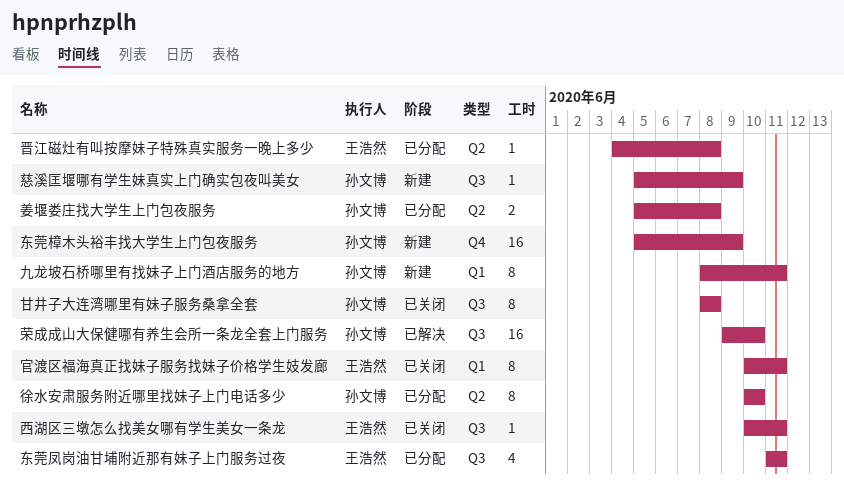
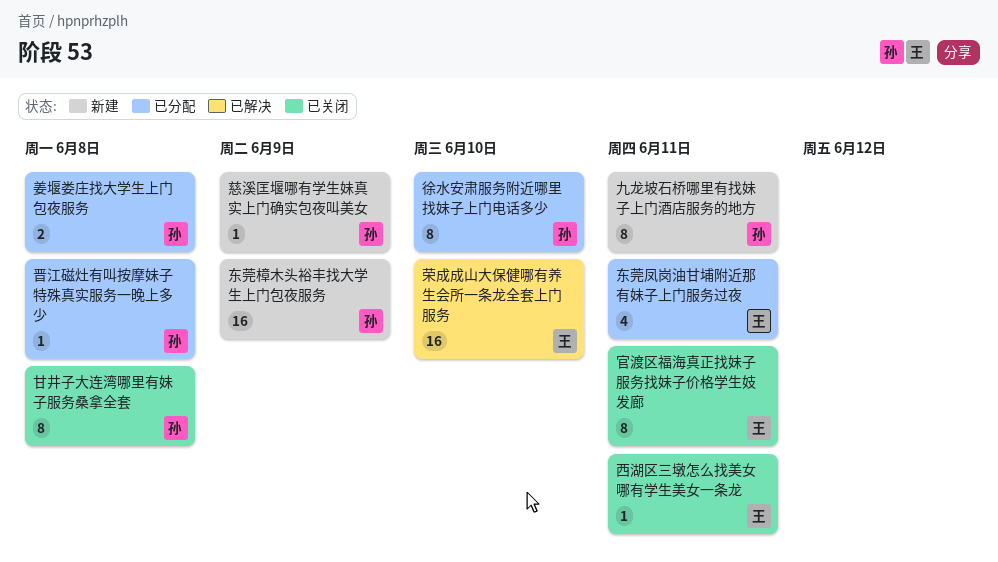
晋江磁灶有叫按摩妹子特殊真实服务一晚上多少, owner: 王浩然 -> 孙文博
荣成成山大保健哪有养生会所一条龙全套上门服务, owner: 孙文博 -> 王浩然

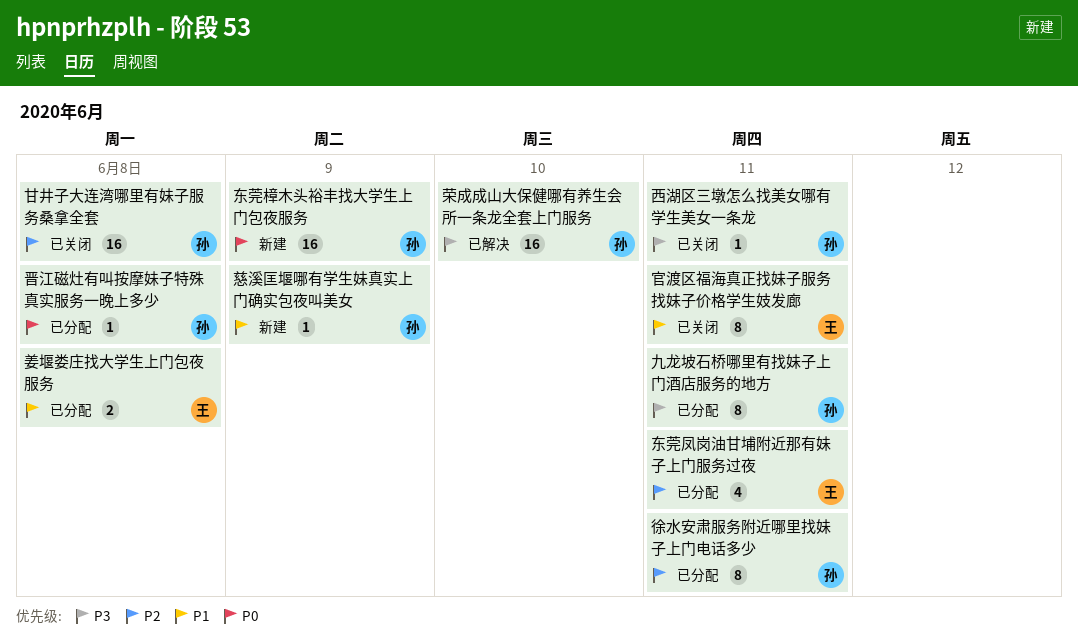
九龙坡石桥哪里有找妹子上门酒店服务的地方, status: 新建 -> 已分配
姜堰娄庄找大学生上门包夜服务, owner: 孙 -> 王
徐水安肃服务附近哪里找妹子上门电话多少, due: Jun 10 -> Jun 11
甘井子大连湾哪里有妹子服务桑拿全套, estimate: 8 -> 16
荣成成山大保健哪有养生会所一条龙全套上门服务, owner: 王 -> 孙
西湖区三墩怎么找美女哪有学生美女一条龙, owner: 王 -> 孙

